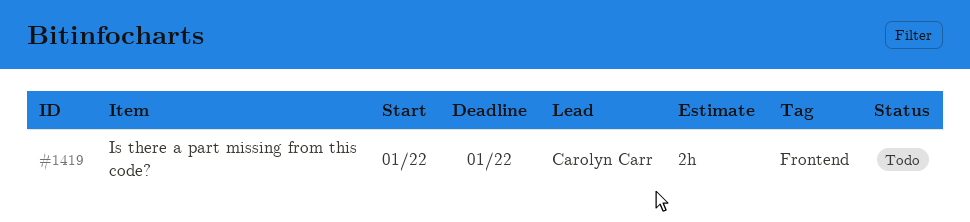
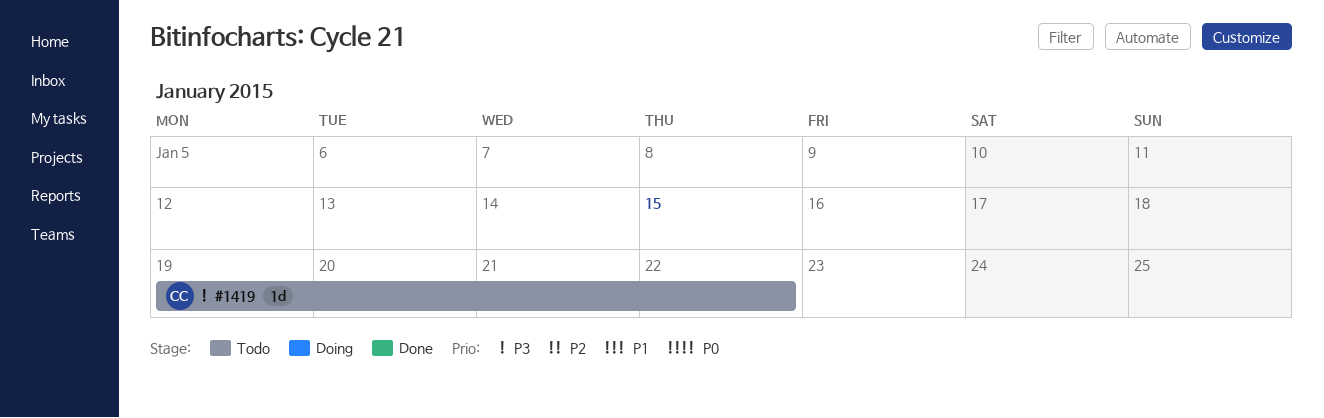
#1419, estimate: 2h -> 1d
#1419, start: Jan 22 -> Jan 19

